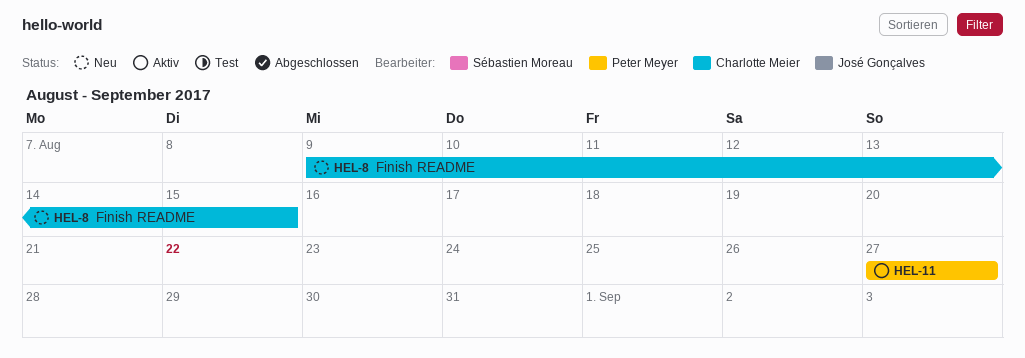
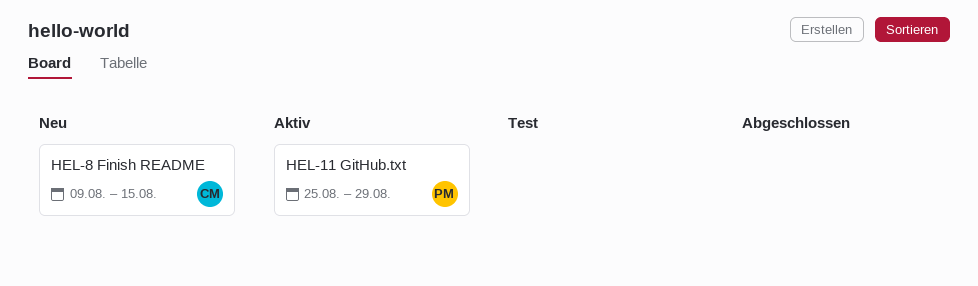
HEL-11, start: Aug 27 -> Aug 25
HEL-11, due: Aug 27 -> Aug 29

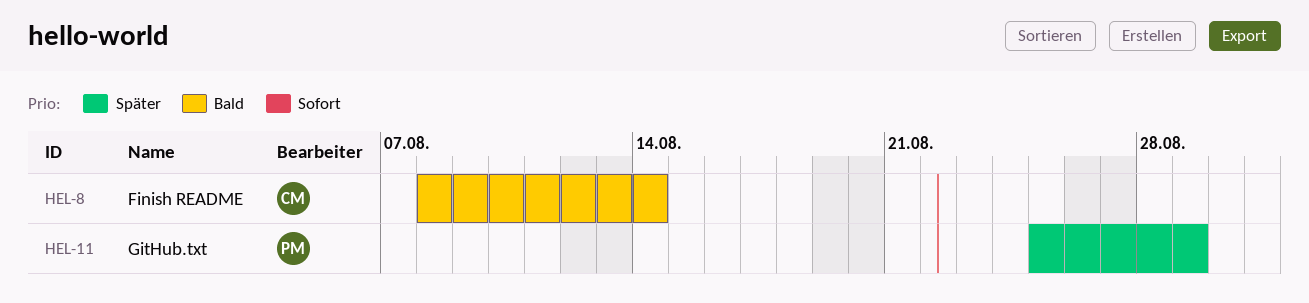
HEL-8, start: Aug 9 -> Aug 8
HEL-8, due: Aug 15 -> Aug 14

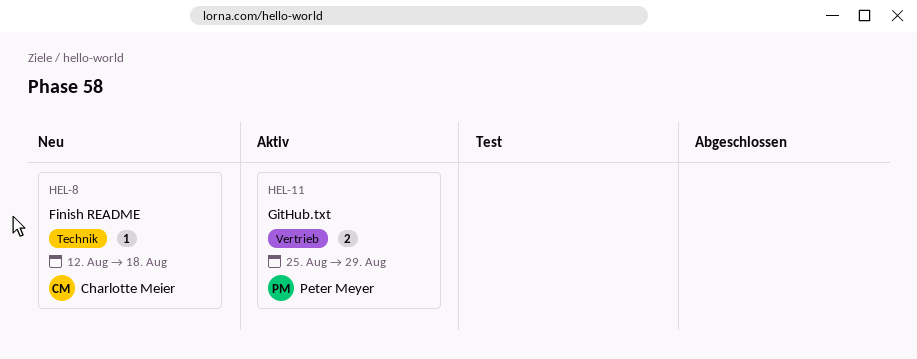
HEL-8, start: Aug 8 -> Aug 12
HEL-8, due: Aug 14 -> Aug 18

